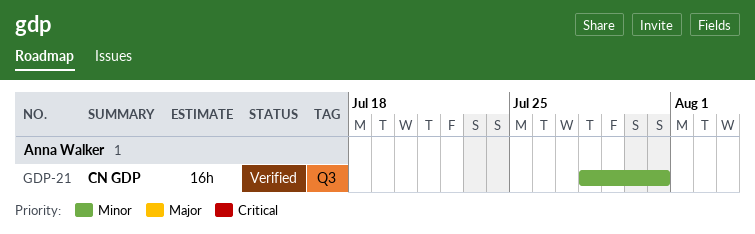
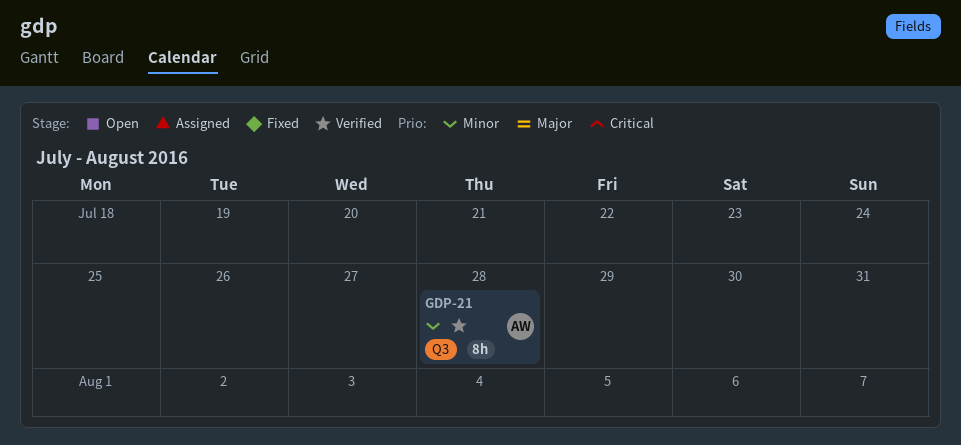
GDP-21, estimate: 16h -> 8h
GDP-21, due: Jul 31 -> Jul 28

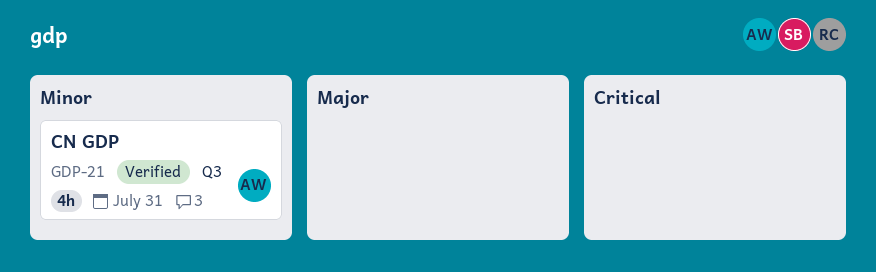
GDP-21, estimate: 8h -> 4h
GDP-21, due: Jul 28 -> Jul 31

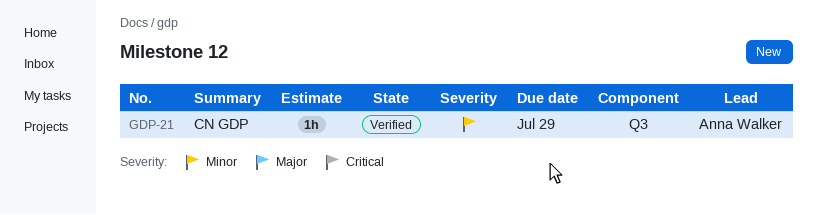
GDP-21, estimate: 4h -> 1h
GDP-21, due: Jul 31 -> Jul 29

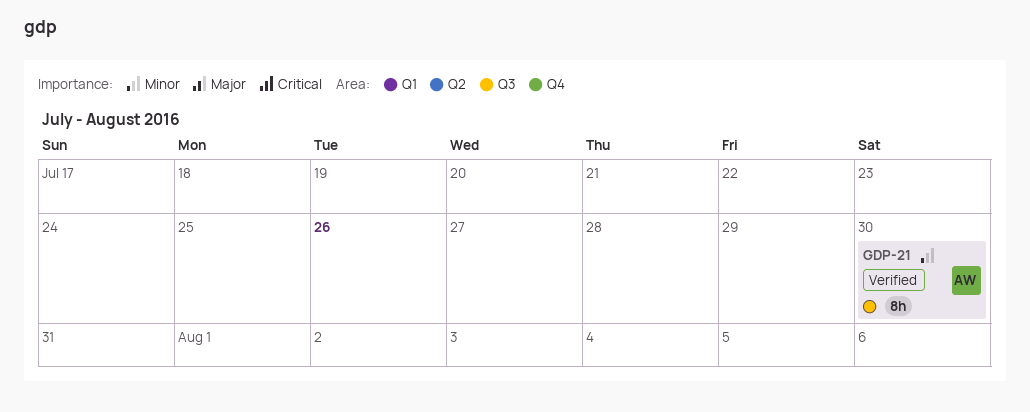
GDP-21, estimate: 1h -> 8h
GDP-21, due: Jul 29 -> Jul 30

